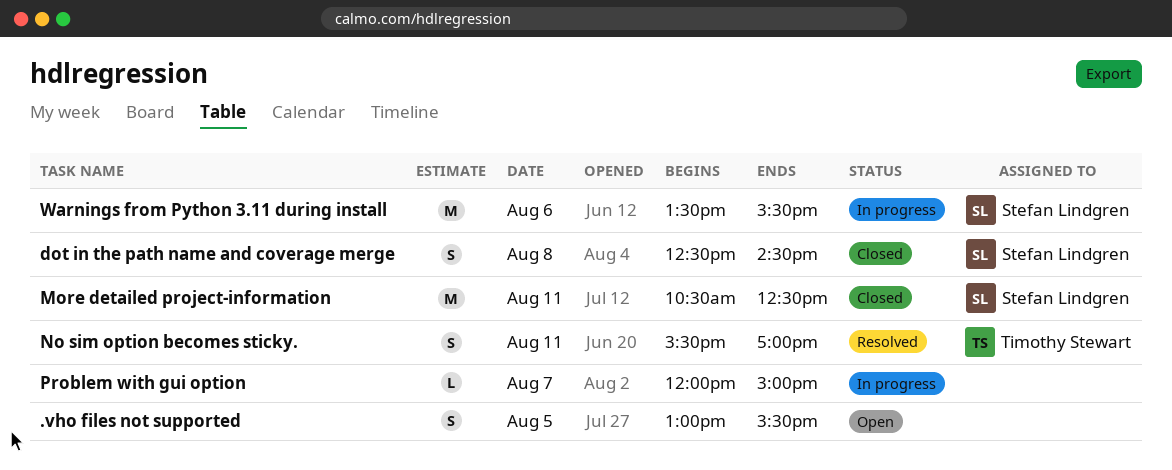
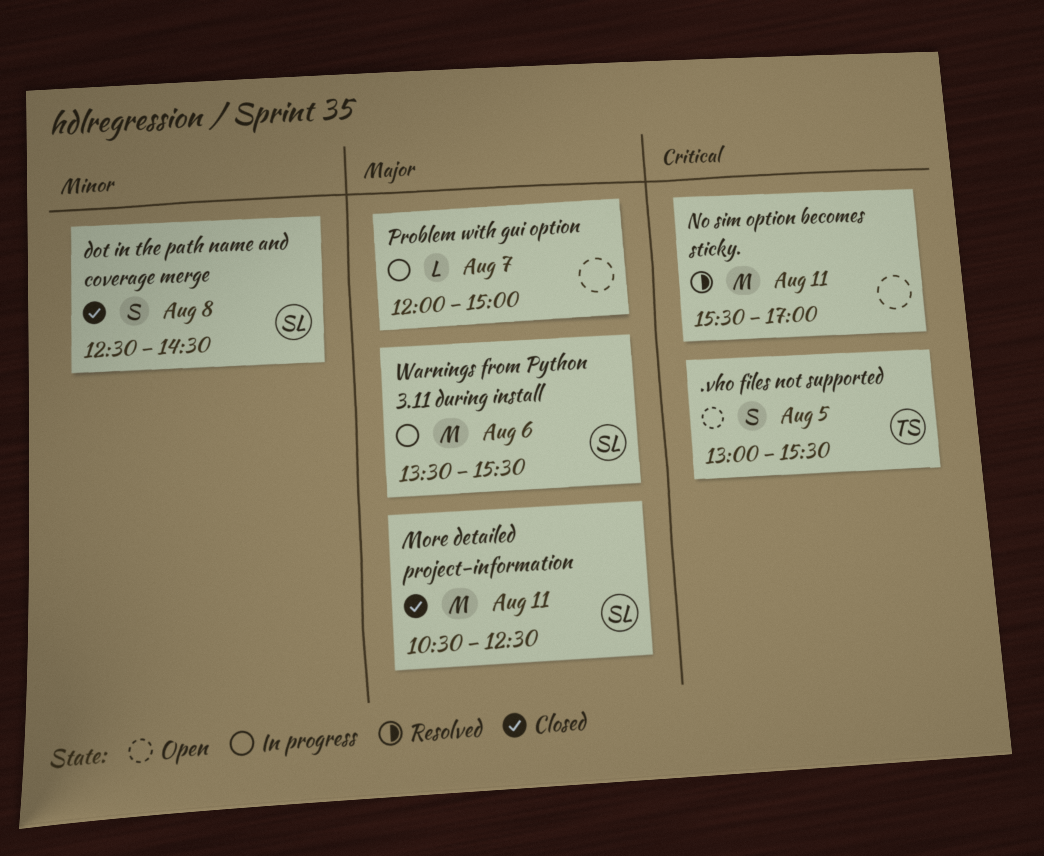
.vho files not supported, owner: none -> Timothy Stewart
No sim option becomes sticky., owner: Timothy Stewart -> none
No sim option becomes sticky., estimate: S -> M

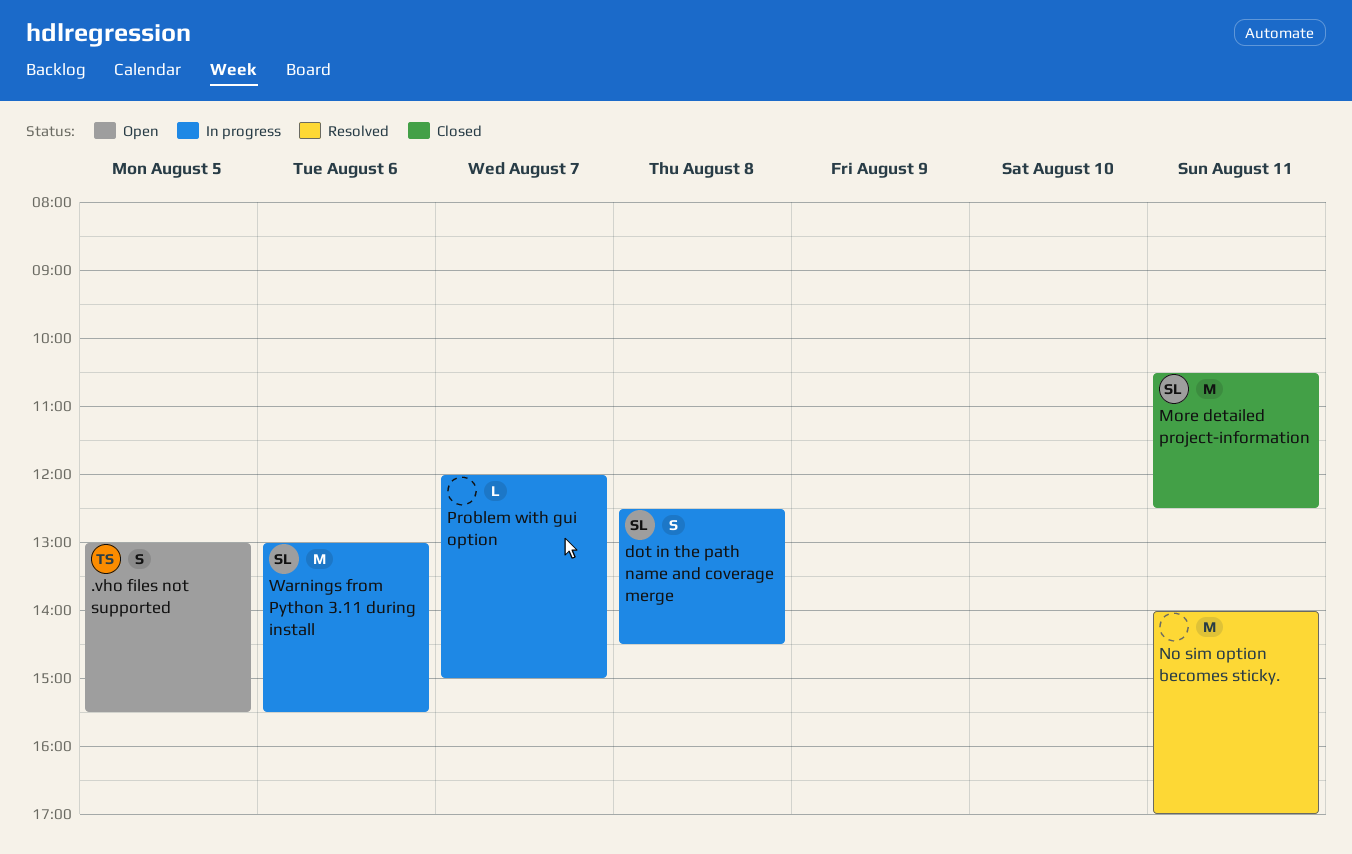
dot in the path name and coverage merge, status: Closed -> In progress
No sim option becomes sticky., begins: 15:30 -> 14:00
Warnings from Python 3.11 during install, begins: 13:30 -> 13:00

